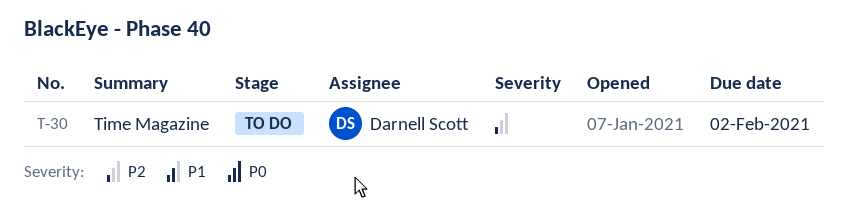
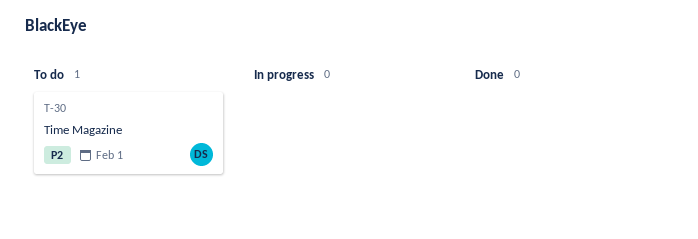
T-30, due: Feb 2 -> Feb 1

